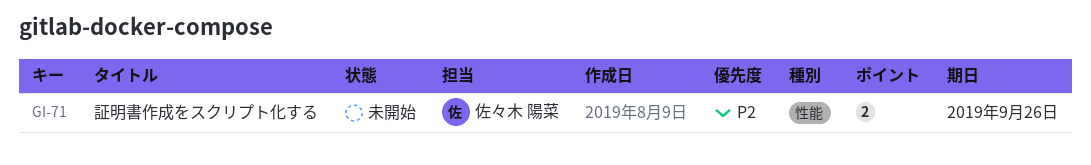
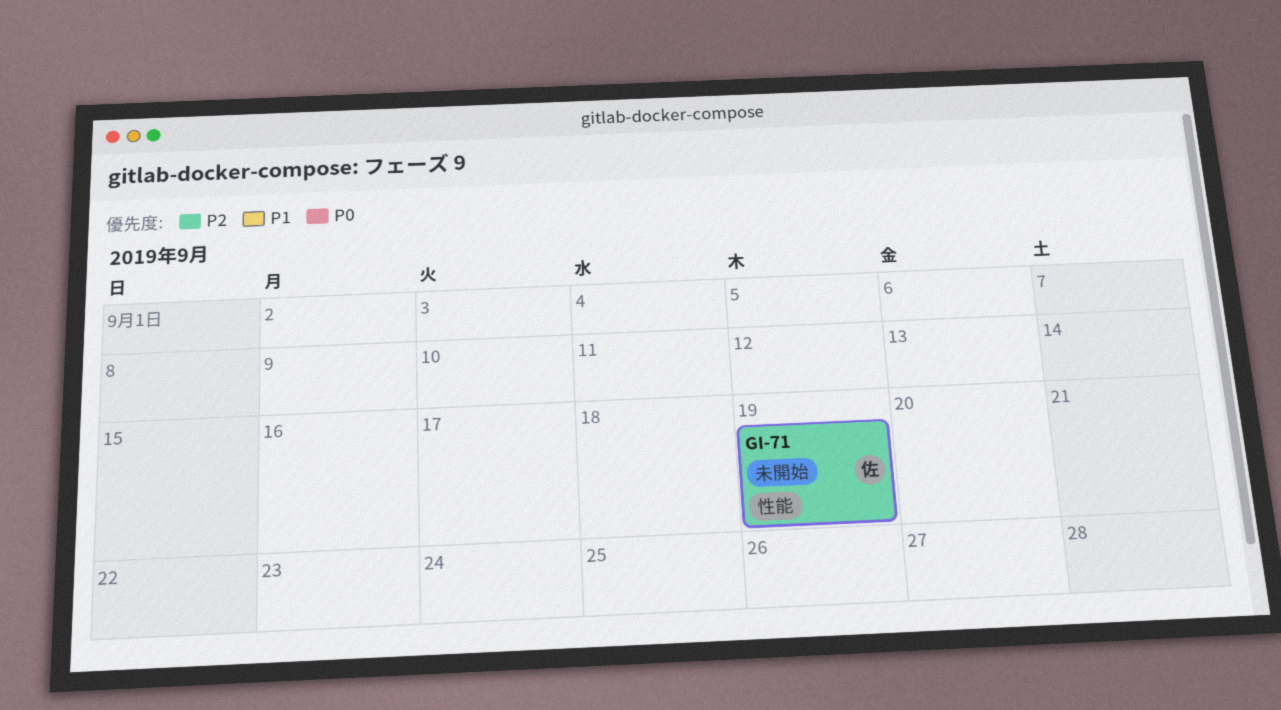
GI-71, due: Sep 26 -> Sep 19

